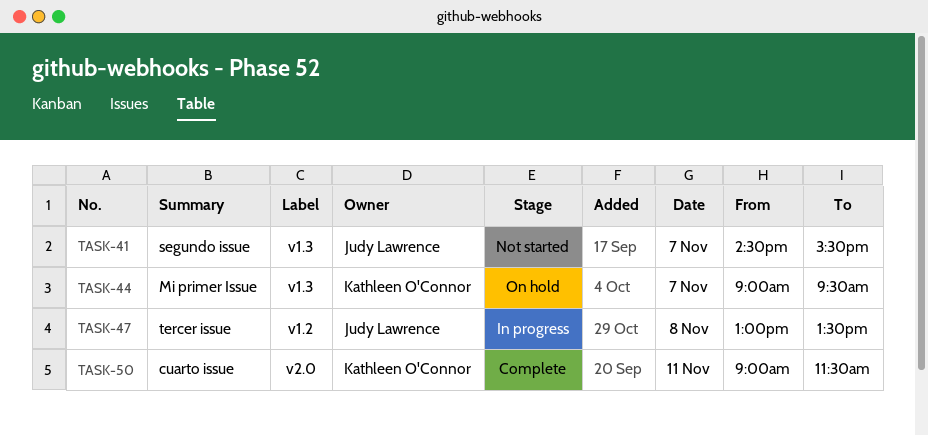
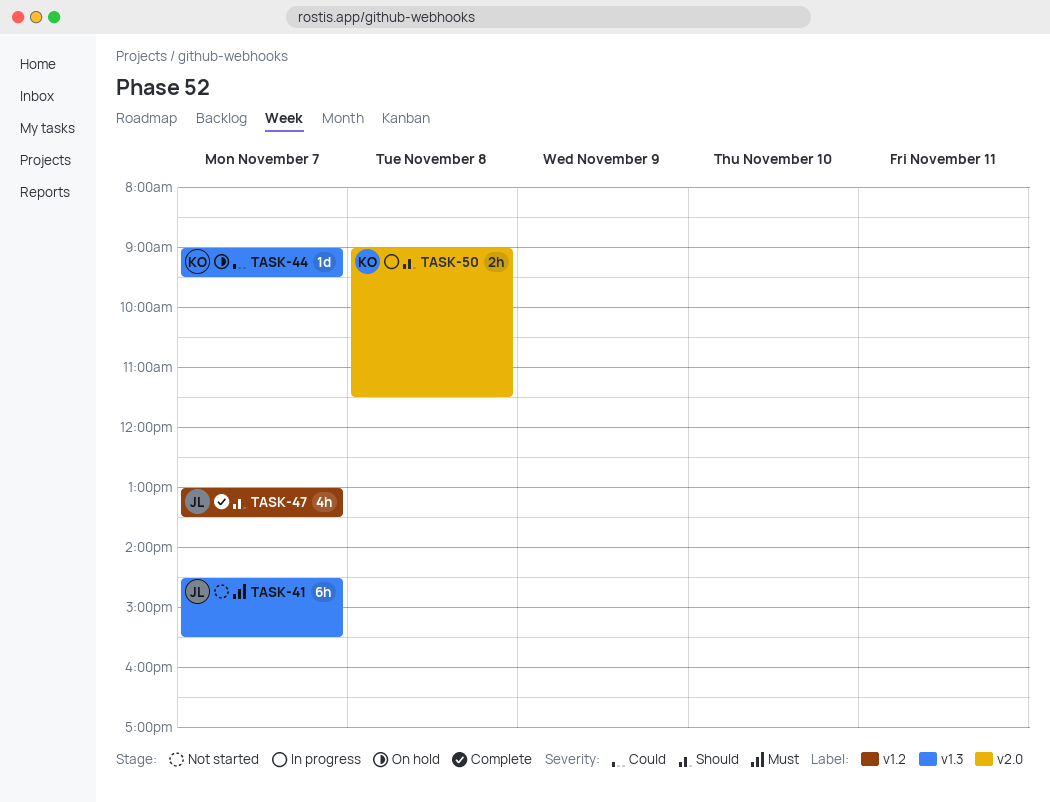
TASK-47, status: In progress -> Complete
TASK-47, day: Nov 8 -> Nov 7
TASK-50, status: Complete -> In progress
TASK-50, day: Nov 11 -> Nov 8

